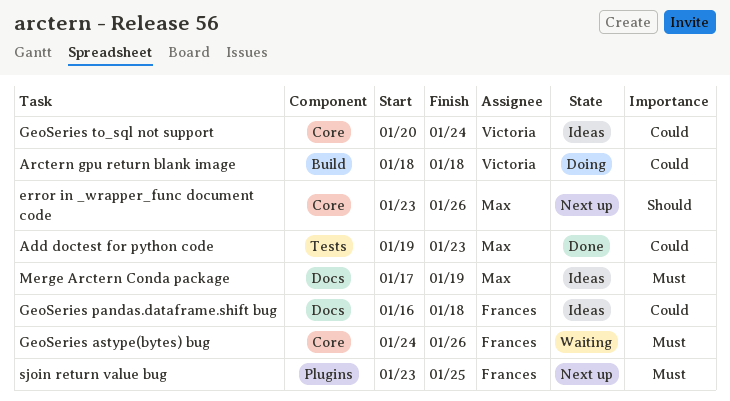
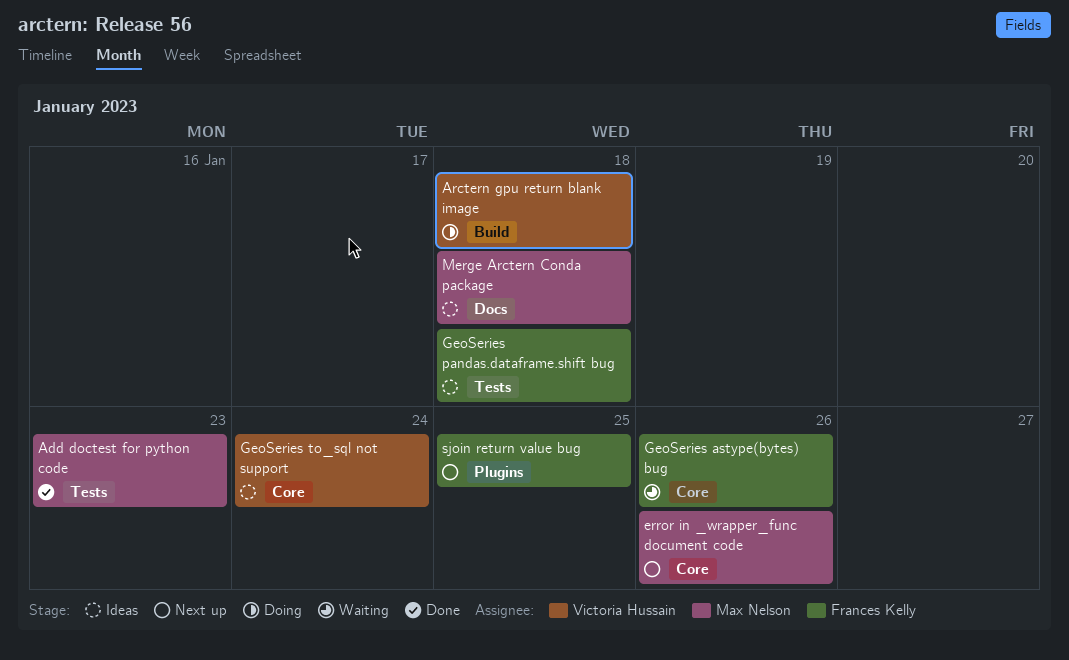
GeoSeries pandas.dataframe.shift bug, label: Docs -> Tests
Merge Arctern Conda package, due: Jan 19 -> Jan 18

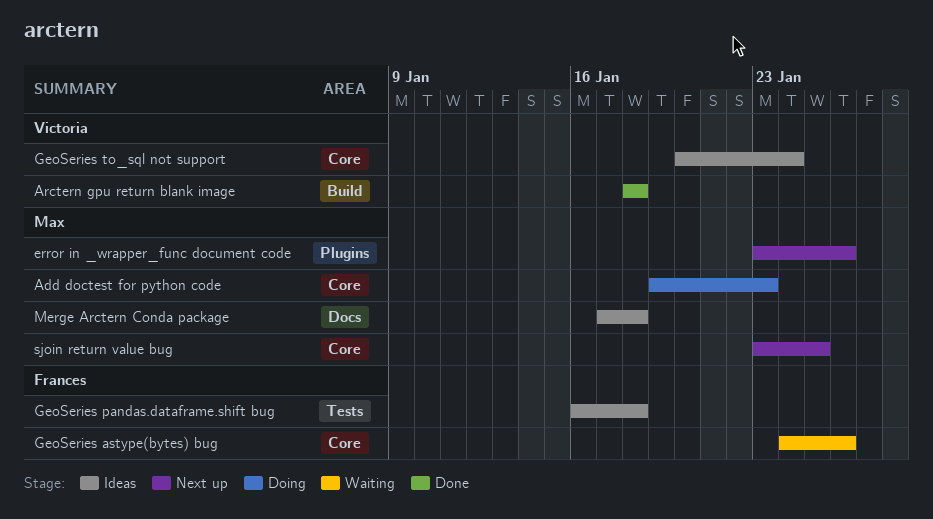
Add doctest for python code, status: Done -> Doing
Add doctest for python code, label: Tests -> Core
Arctern gpu return blank image, status: Doing -> Done
error in _wrapper_func document code, label: Core -> Plugins
sjoin return value bug, owner: Frances Kelly -> Max Nelson
sjoin return value bug, label: Plugins -> Core

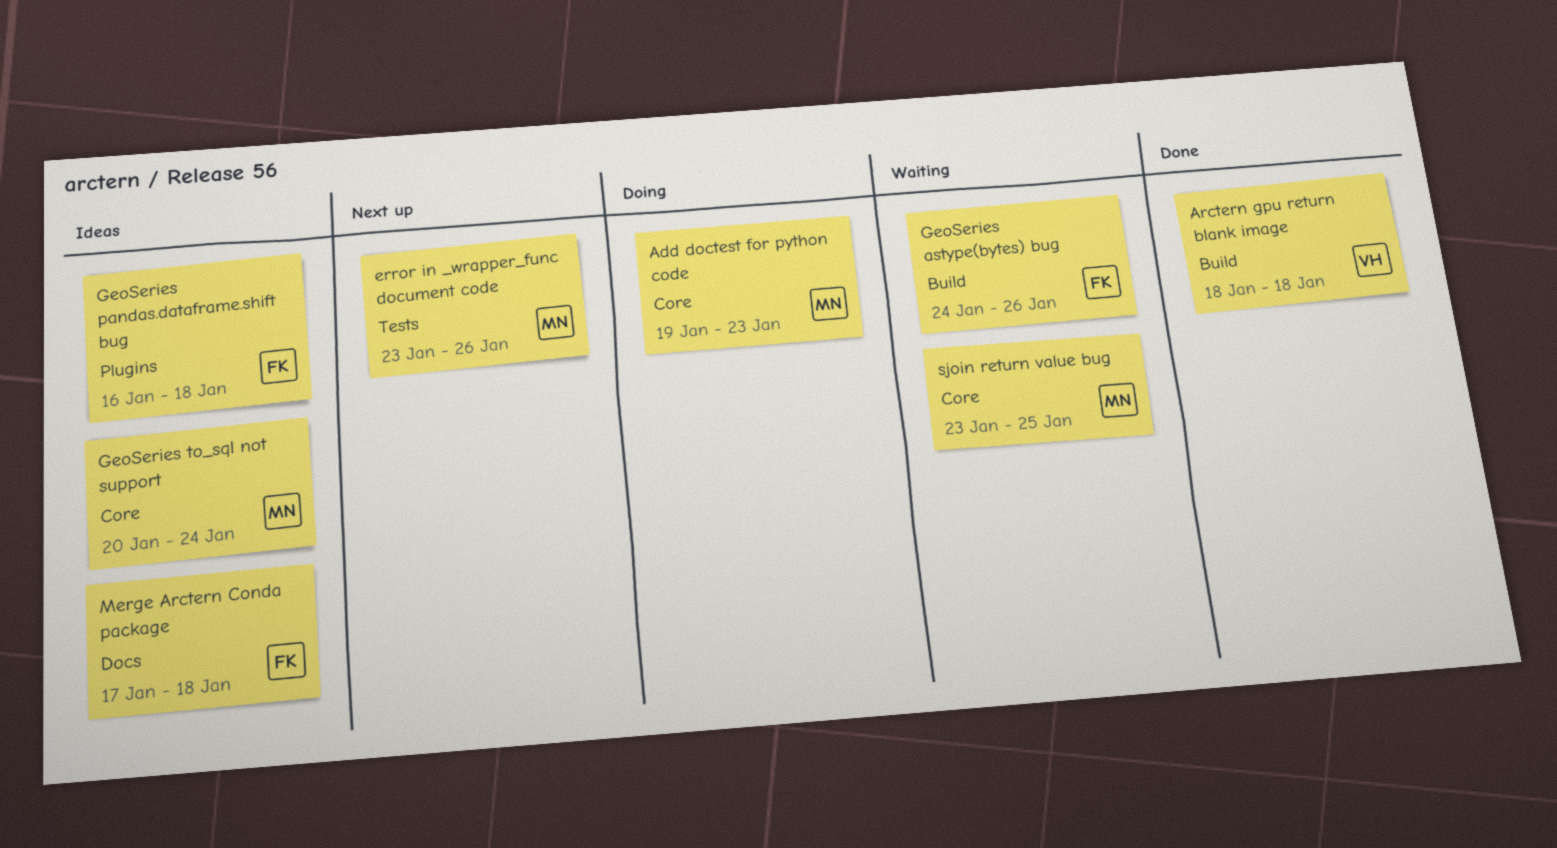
error in _wrapper_func document code, label: Plugins -> Tests
GeoSeries astype(bytes) bug, label: Core -> Build
GeoSeries pandas.dataframe.shift bug, label: Tests -> Plugins
GeoSeries to_sql not support, owner: Victoria -> Max
Merge Arctern Conda package, owner: Max -> Frances
sjoin return value bug, status: Next up -> Waiting

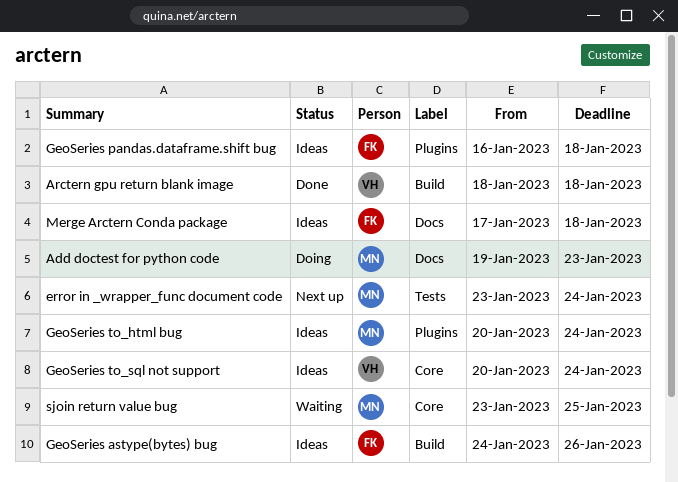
Add doctest for python code, label: Core -> Docs
error in _wrapper_func document code, due: Jan 26 -> Jan 24
GeoSeries astype(bytes) bug, status: Waiting -> Ideas
GeoSeries to_html bug: none -> present
GeoSeries to_sql not support, owner: MN -> VH

